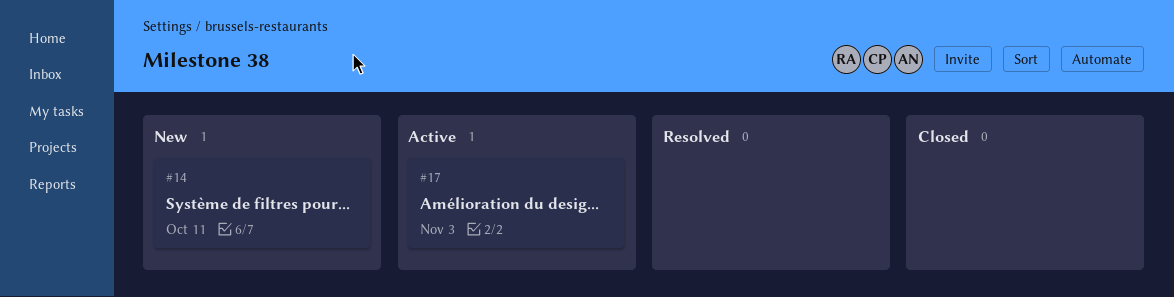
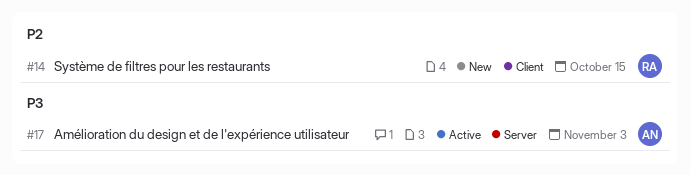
#14, due: Oct 11 -> Oct 15

